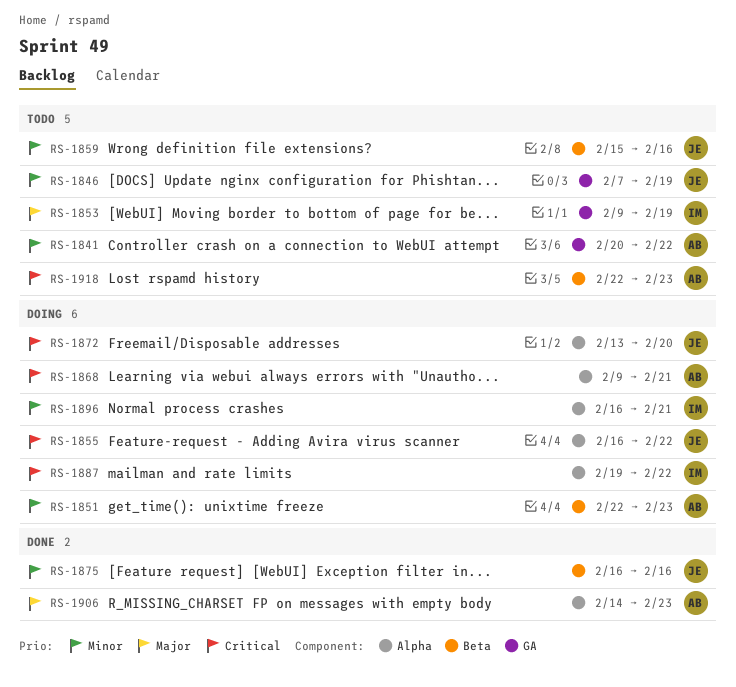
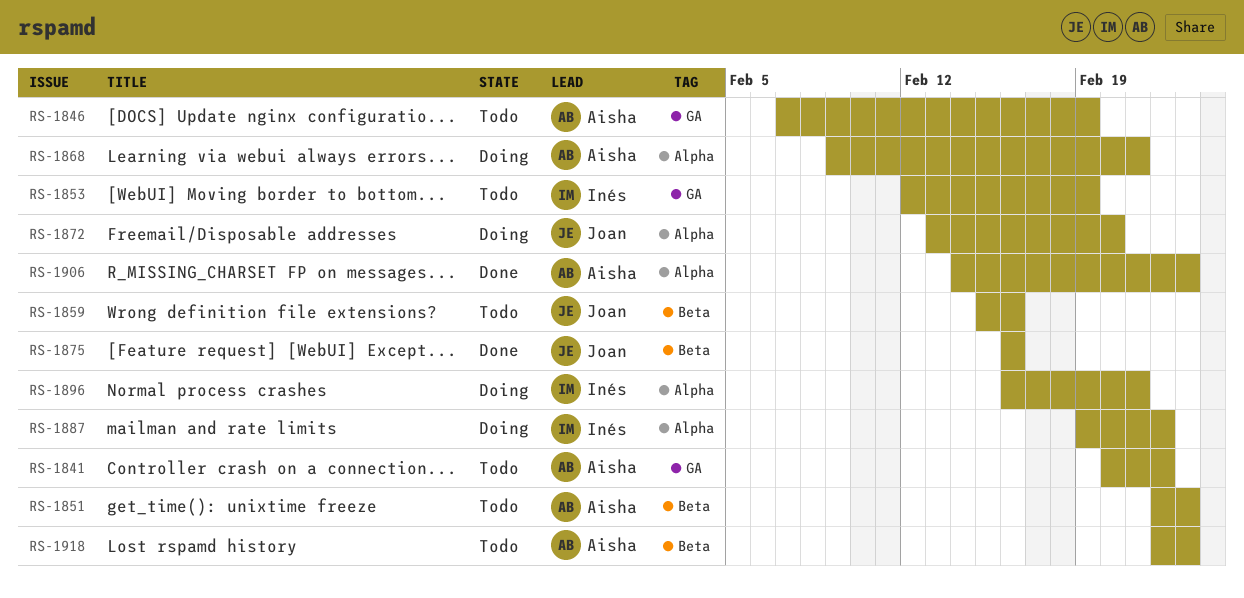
RS-1846, owner: Joan -> Aisha
RS-1851, status: Doing -> Todo
RS-1853, start: Feb 9 -> Feb 12
RS-1855: present -> none

